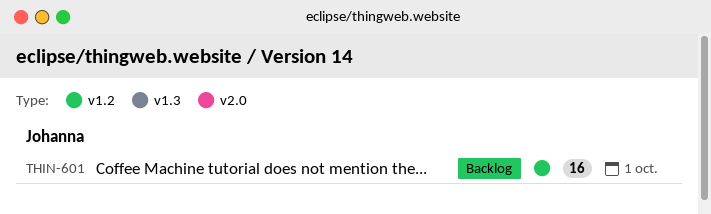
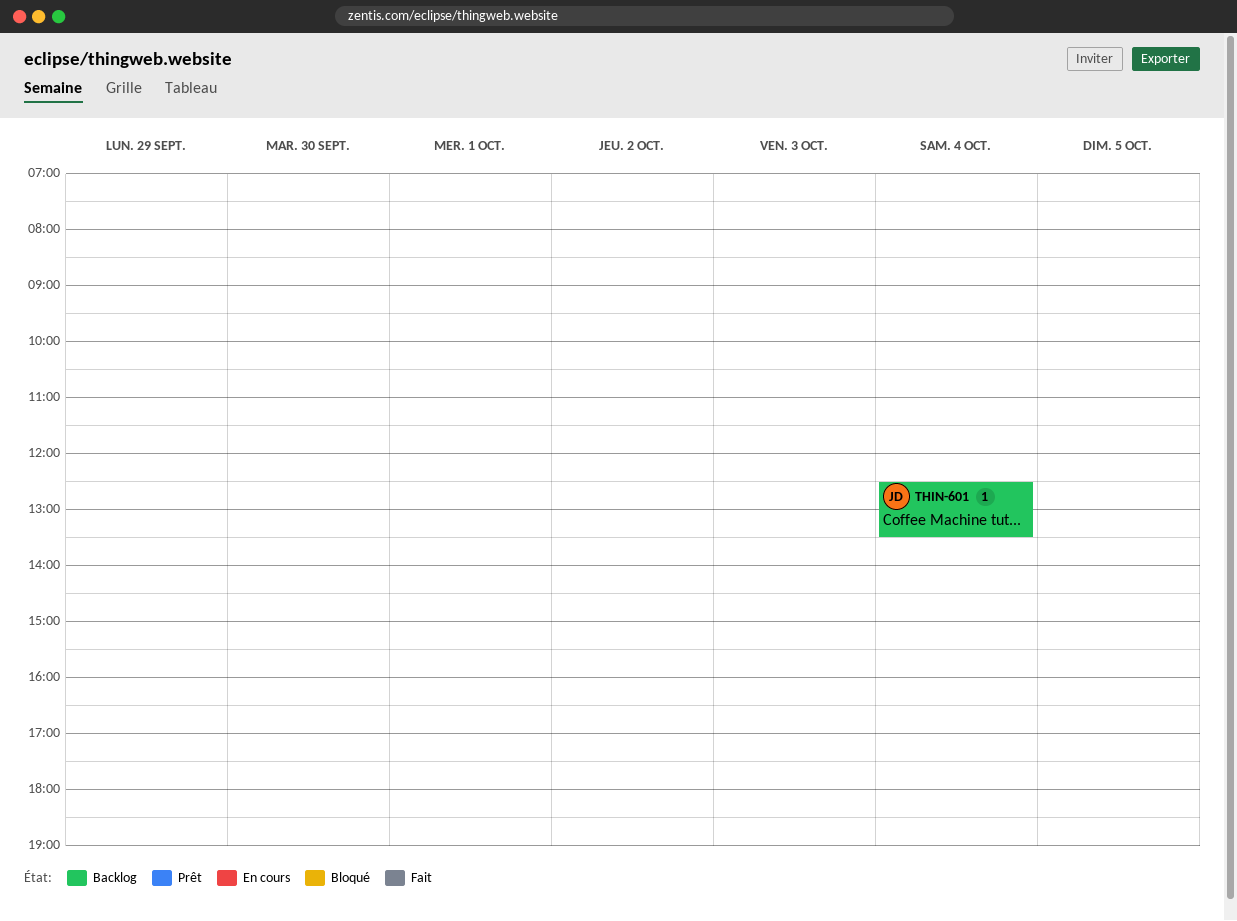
THIN-601, estimate: 16 -> 1
THIN-601, day: Oct 1 -> Oct 4

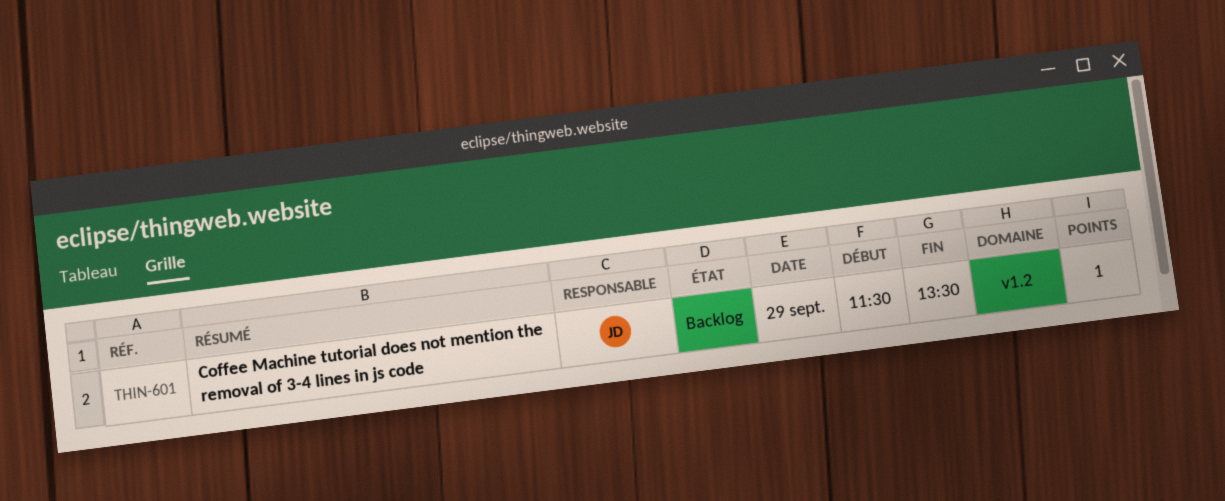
THIN-601, day: Oct 4 -> Sep 29
THIN-601, begins: 12:30 -> 11:30

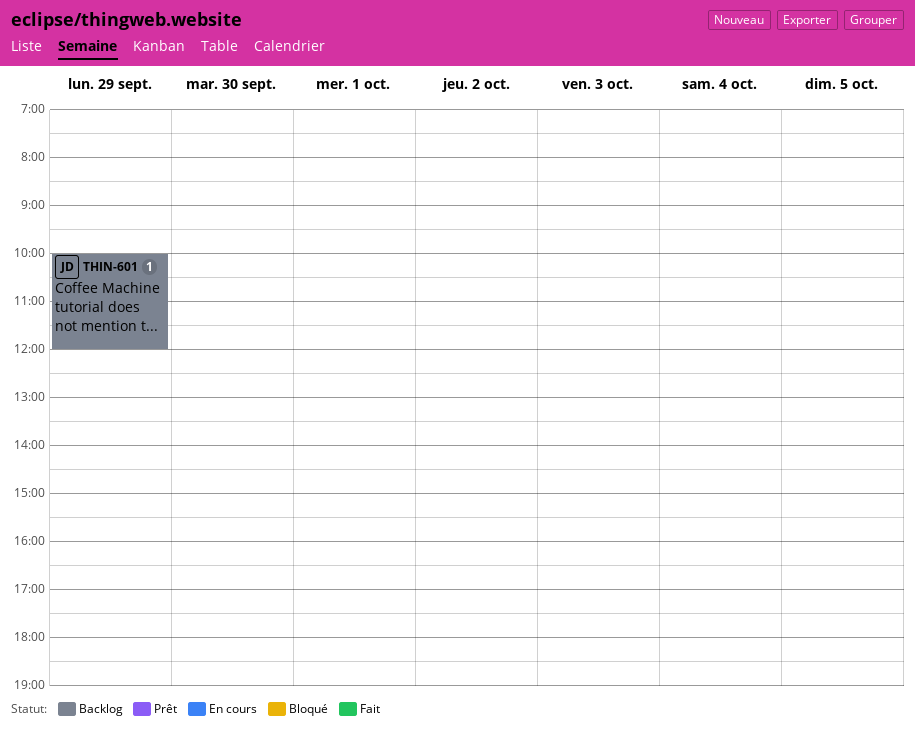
THIN-601, begins: 11:30 -> 10:00
THIN-601, ends: 13:30 -> 12:00

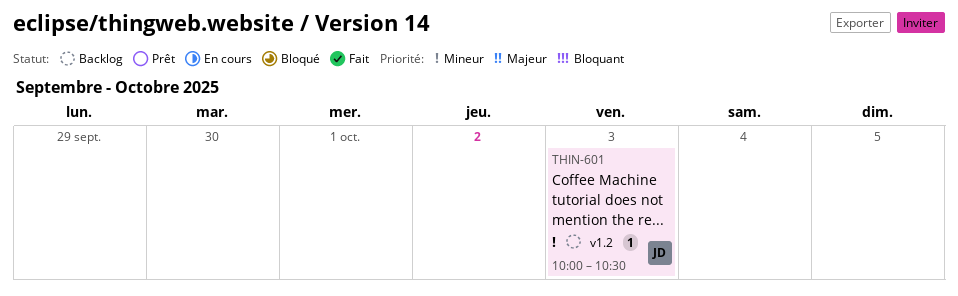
THIN-601, day: Sep 29 -> Oct 3
THIN-601, ends: 12:00 -> 10:30

